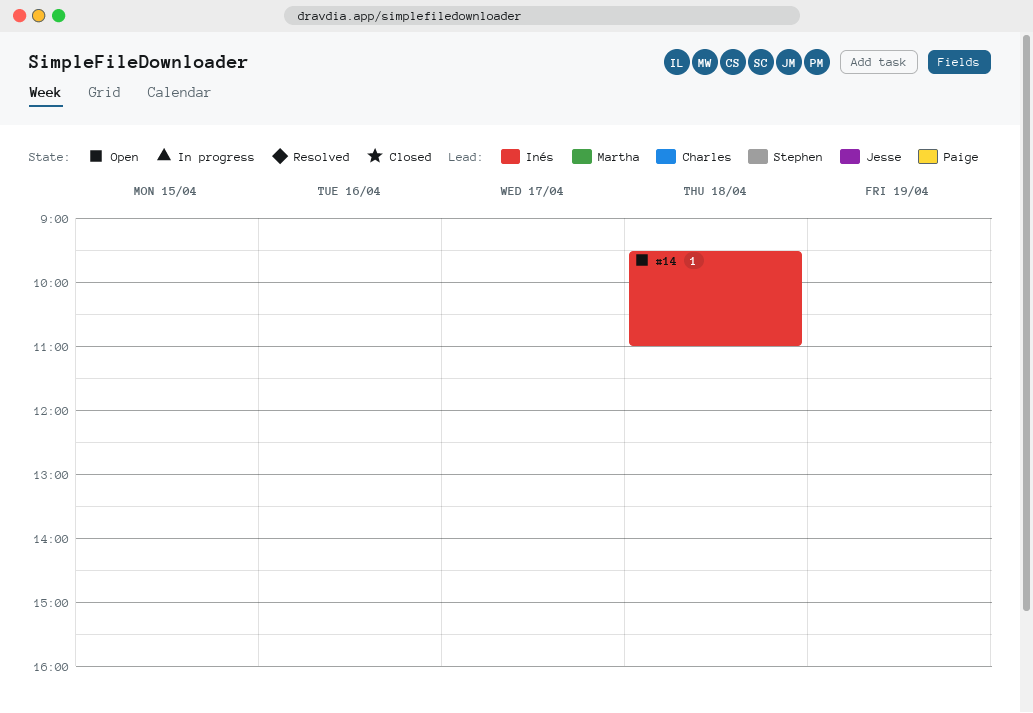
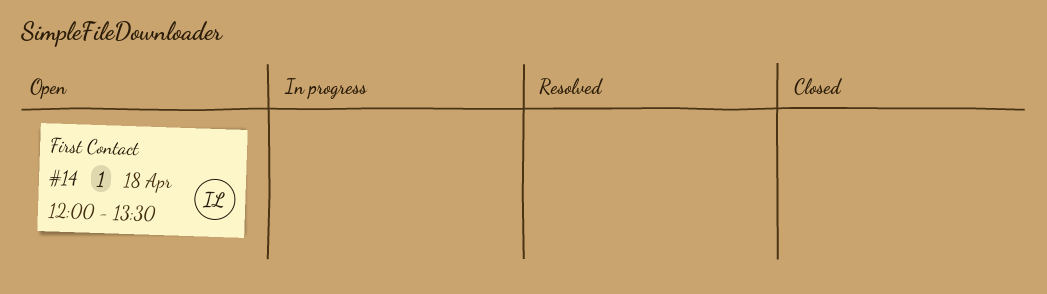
#14, begins: 09:30 -> 12:00
#14, ends: 11:00 -> 13:30

